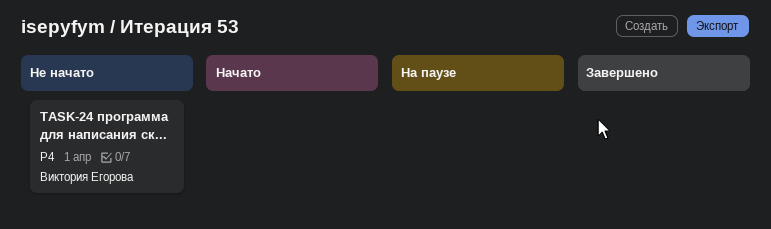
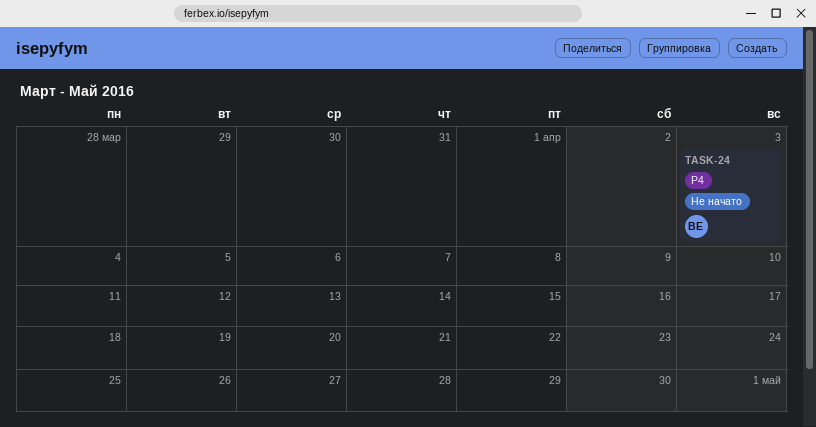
TASK-24, due: Apr 1 -> Apr 3

